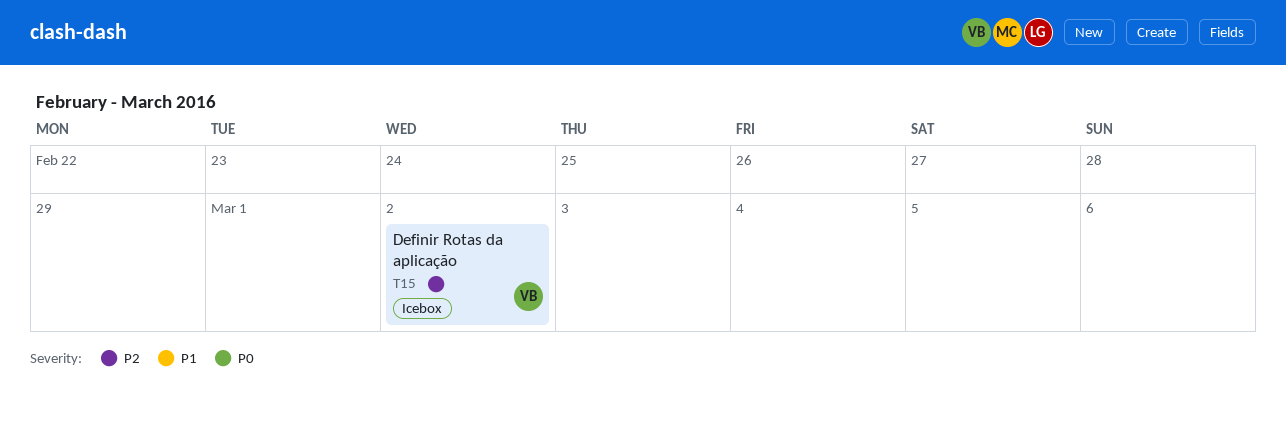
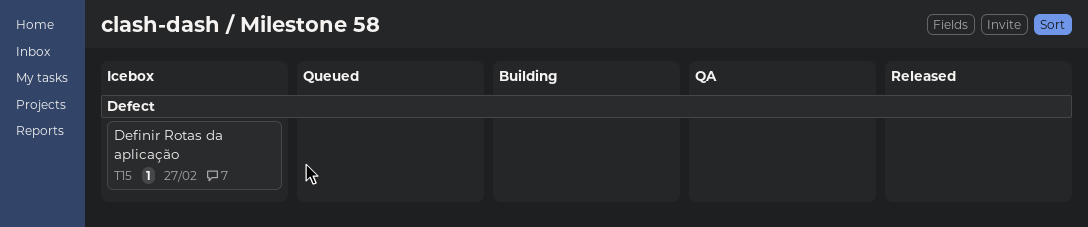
T15, due: Mar 2 -> Feb 27

